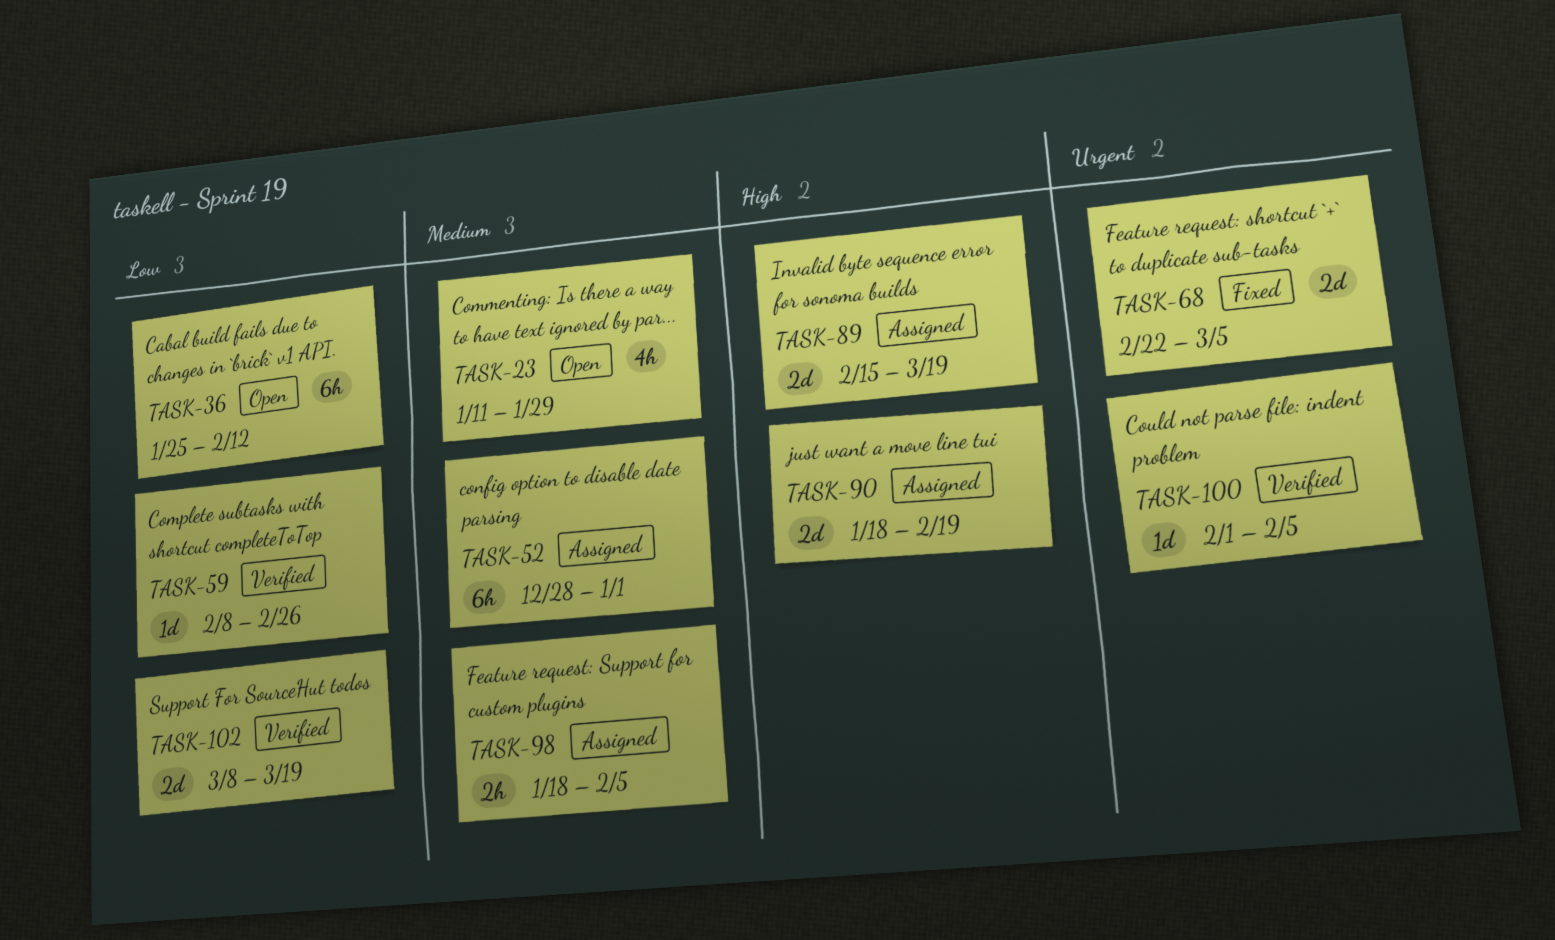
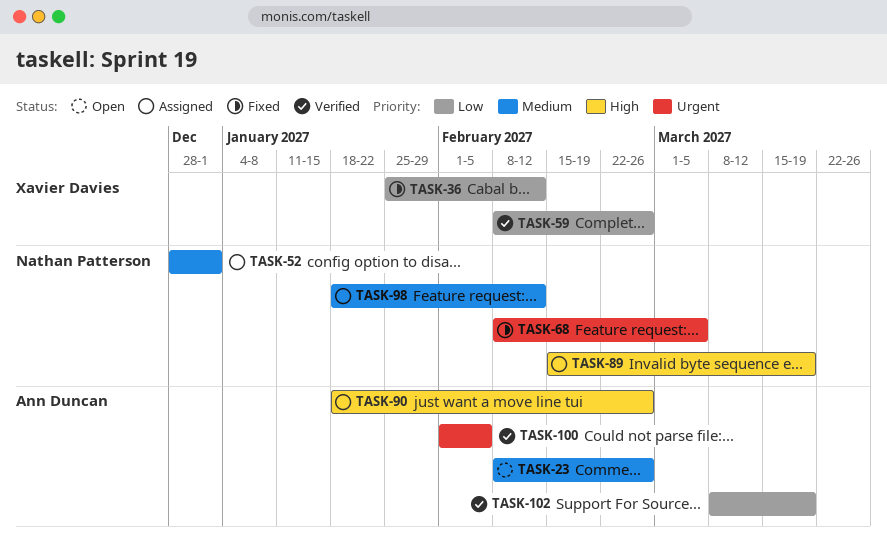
TASK-23, start: Jan 11 -> Feb 8
TASK-23, due: Jan 29 -> Feb 26
TASK-36, status: Open -> Fixed
TASK-68, start: Feb 22 -> Feb 8
TASK-90, due: Feb 19 -> Feb 26
TASK-98, due: Feb 5 -> Feb 12

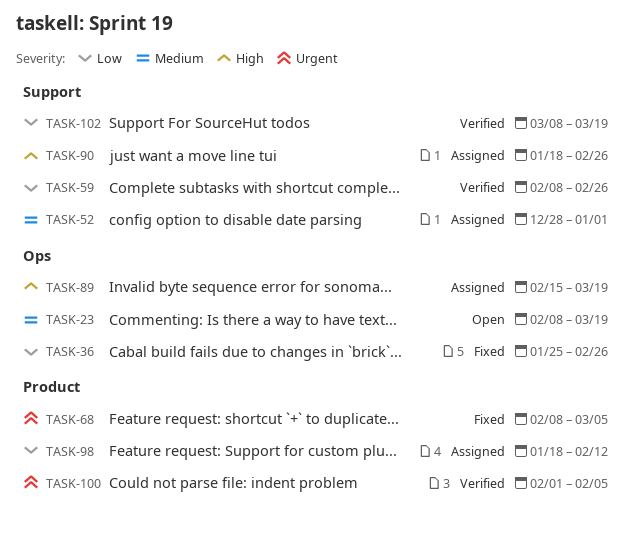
TASK-23, due: Feb 26 -> Mar 19
TASK-36, due: Feb 12 -> Feb 26
TASK-98, priority: Medium -> Low

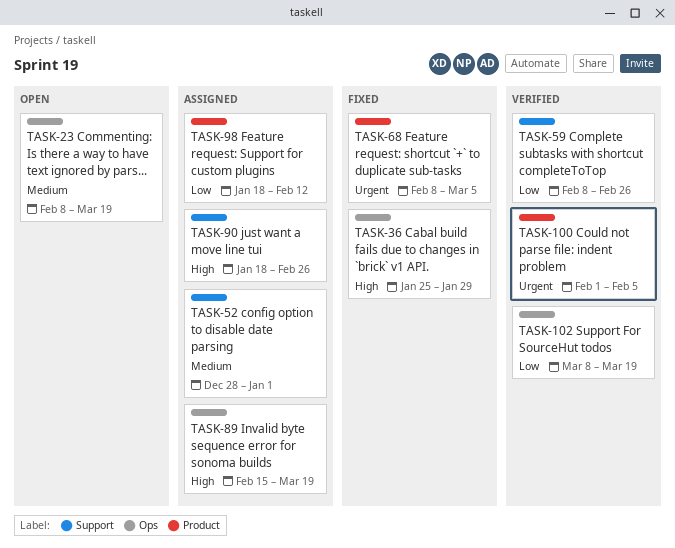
TASK-36, priority: Low -> High
TASK-36, due: Feb 26 -> Jan 29
TASK-102, label: Support -> Ops

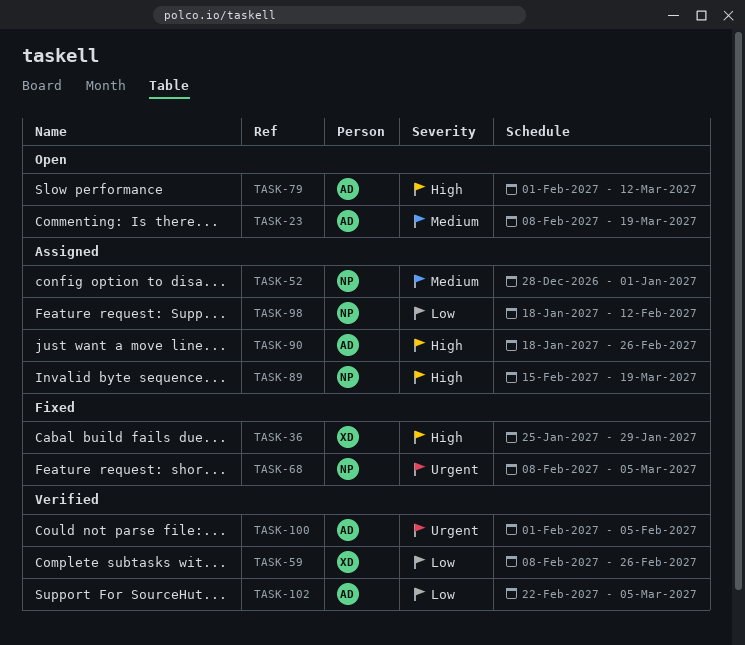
TASK-79: none -> present
TASK-102, start: Mar 8 -> Feb 22
TASK-102, due: Mar 19 -> Mar 5

